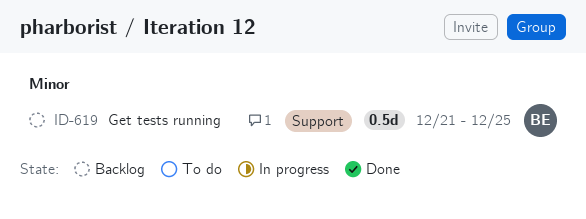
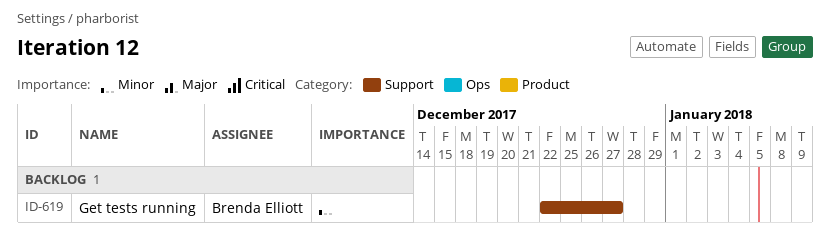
ID-619, start: Dec 21 -> Dec 22
ID-619, due: Dec 25 -> Dec 27

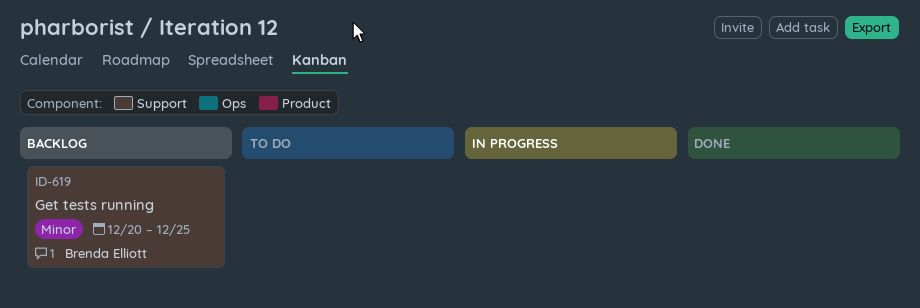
ID-619, start: Dec 22 -> Dec 20
ID-619, due: Dec 27 -> Dec 25

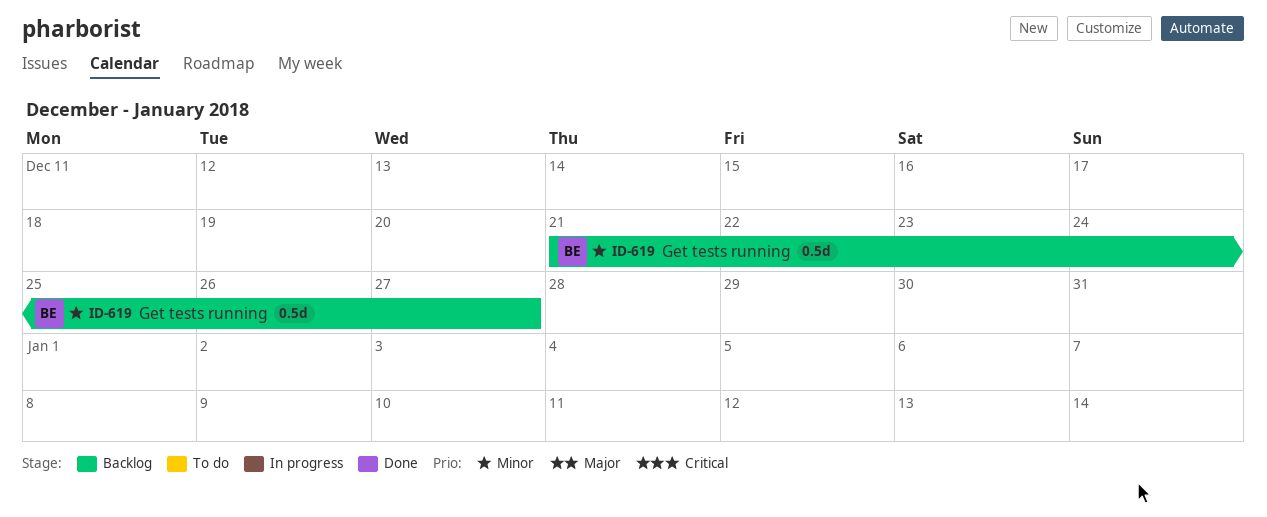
ID-619, start: Dec 20 -> Dec 21
ID-619, due: Dec 25 -> Dec 27

